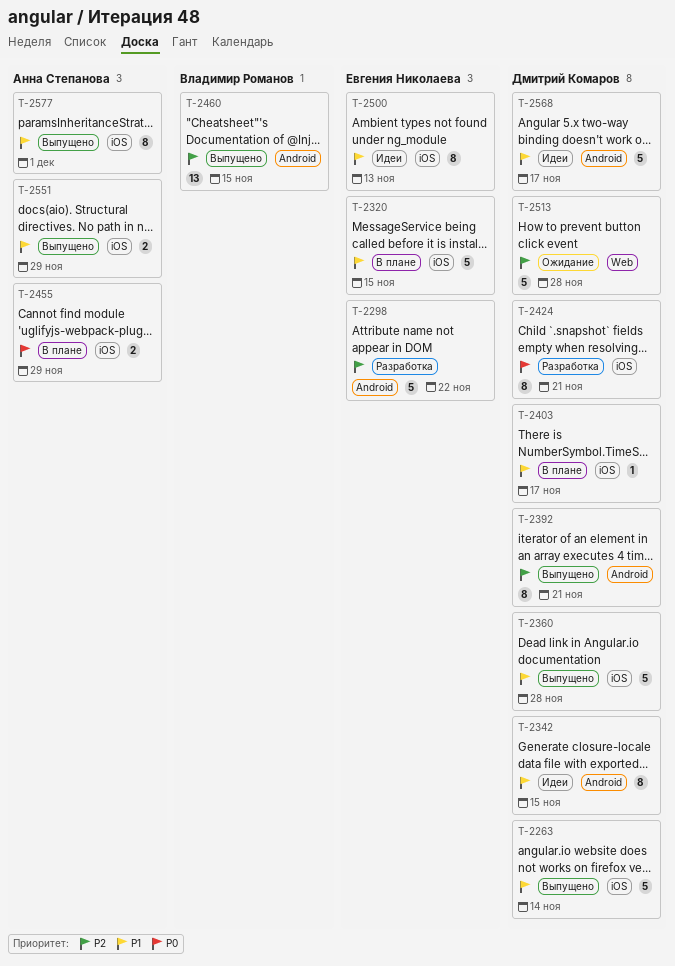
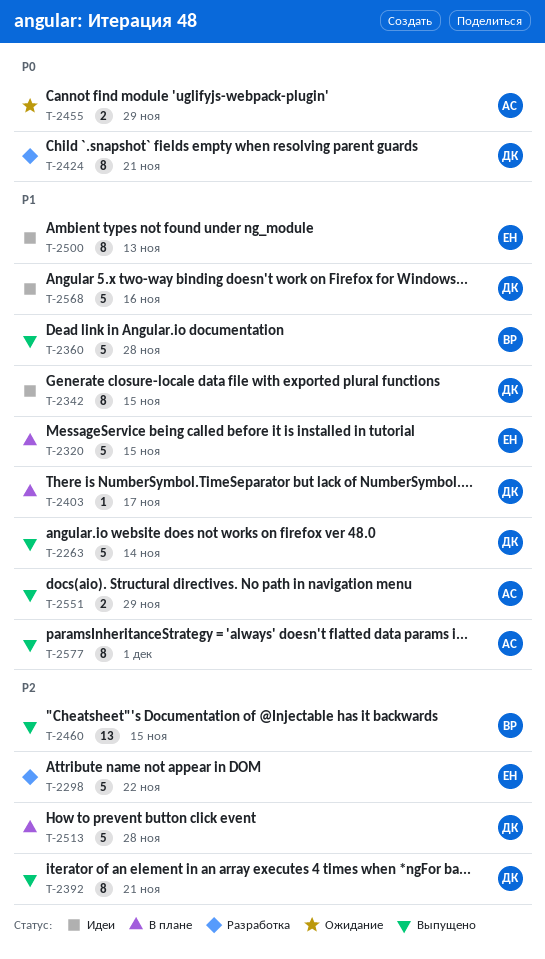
T-2360, owner: Дмитрий Комаров -> Владимир Романов
T-2455, status: В плане -> Ожидание
T-2513, status: Ожидание -> В плане
T-2568, due: Nov 17 -> Nov 16

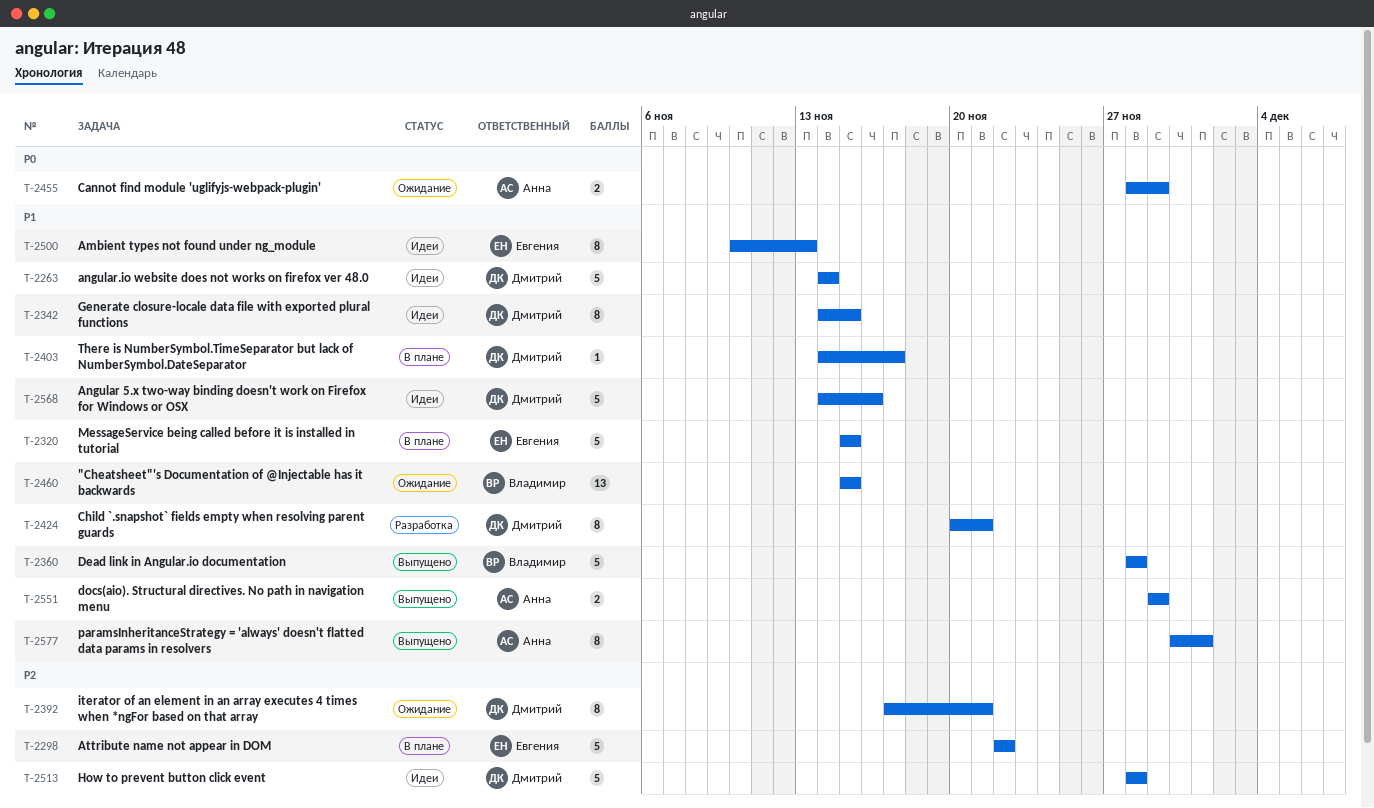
T-2263, status: Выпущено -> Идеи
T-2298, status: Разработка -> В плане
T-2392, status: Выпущено -> Ожидание
T-2424, priority: P0 -> P1
T-2460, status: Выпущено -> Ожидание
T-2460, priority: P2 -> P1
T-2513, status: В плане -> Идеи

